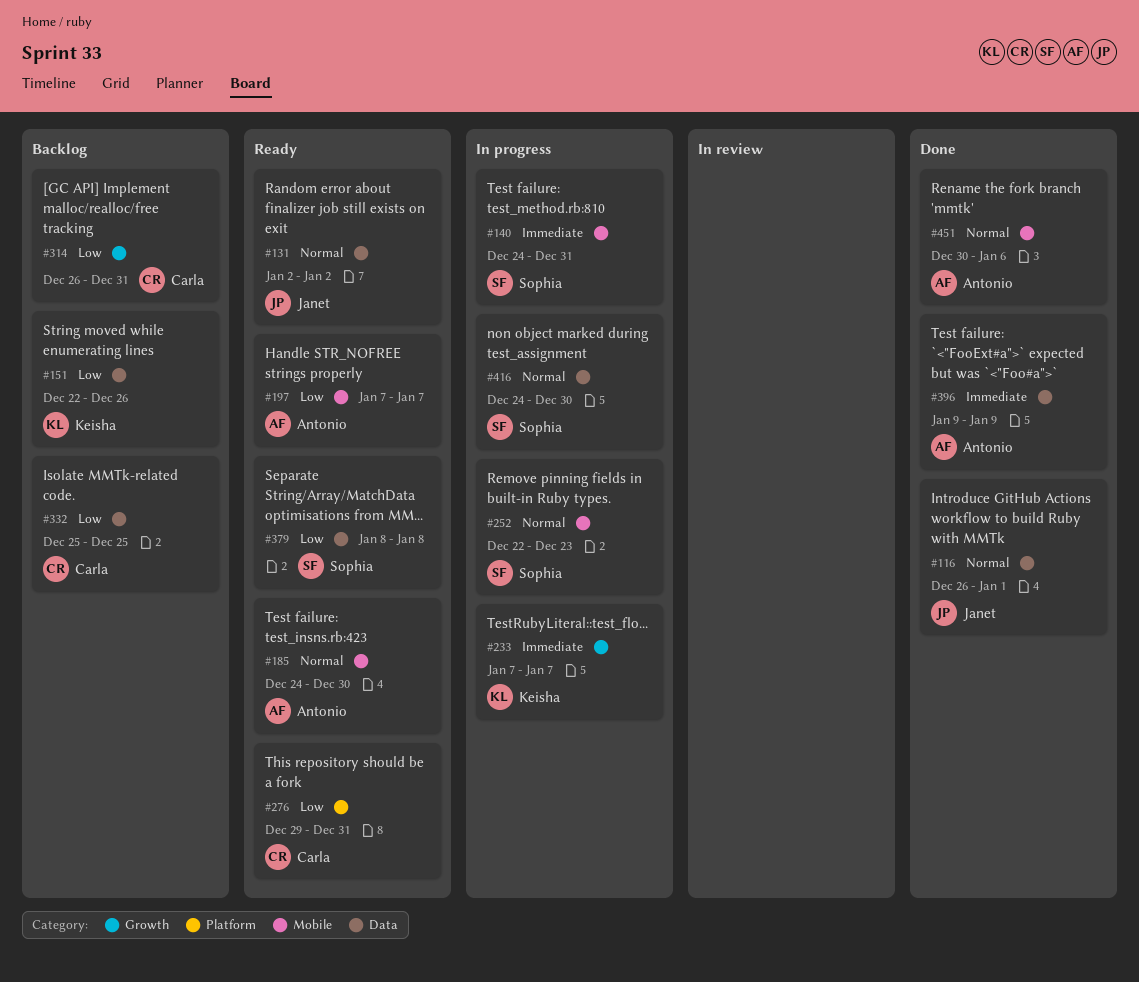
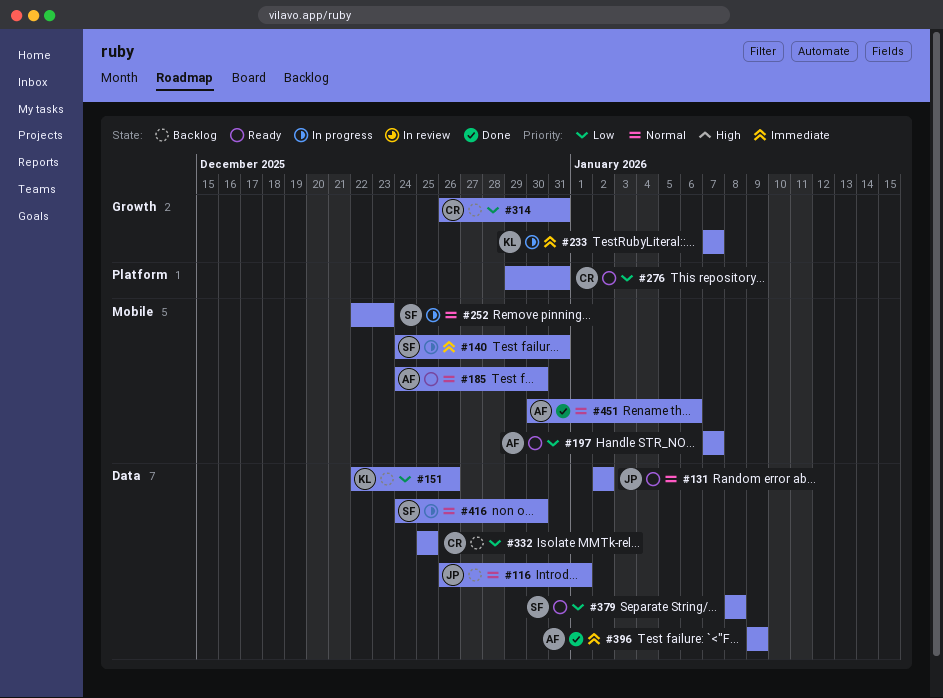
#116, status: Done -> Backlog

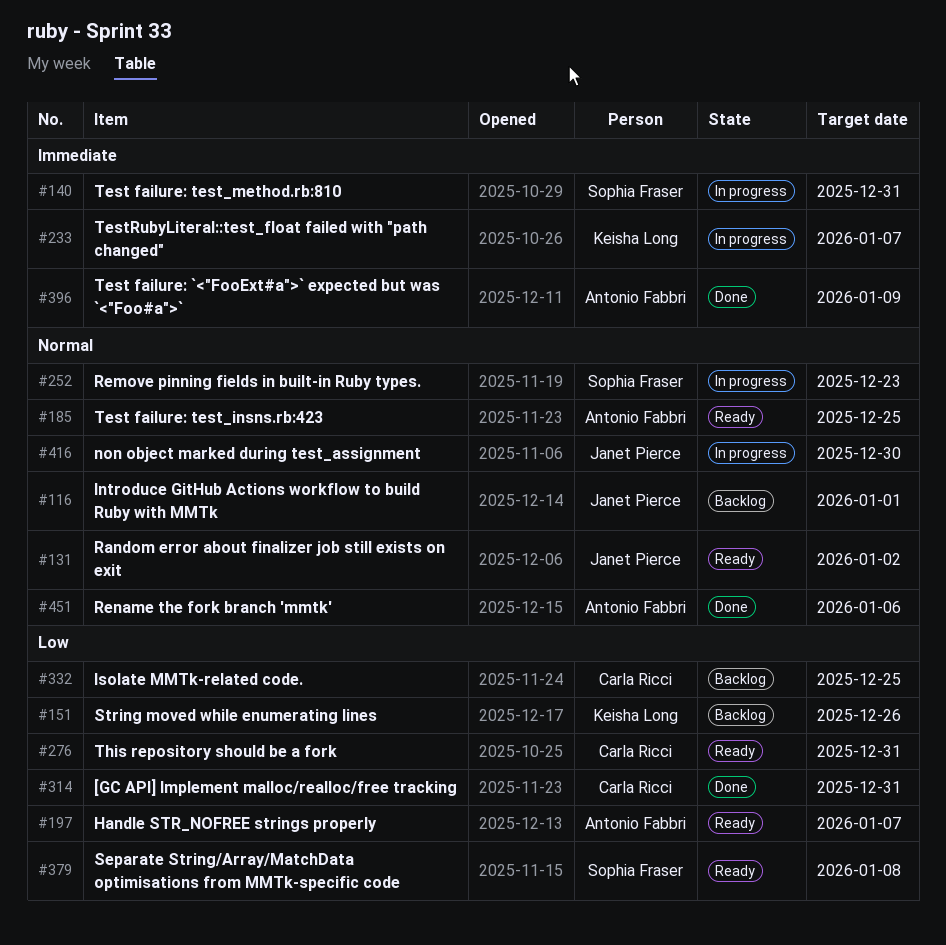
#185, due: Dec 30 -> Dec 25
#314, status: Backlog -> Done
#416, owner: Sophia Fraser -> Janet Pierce

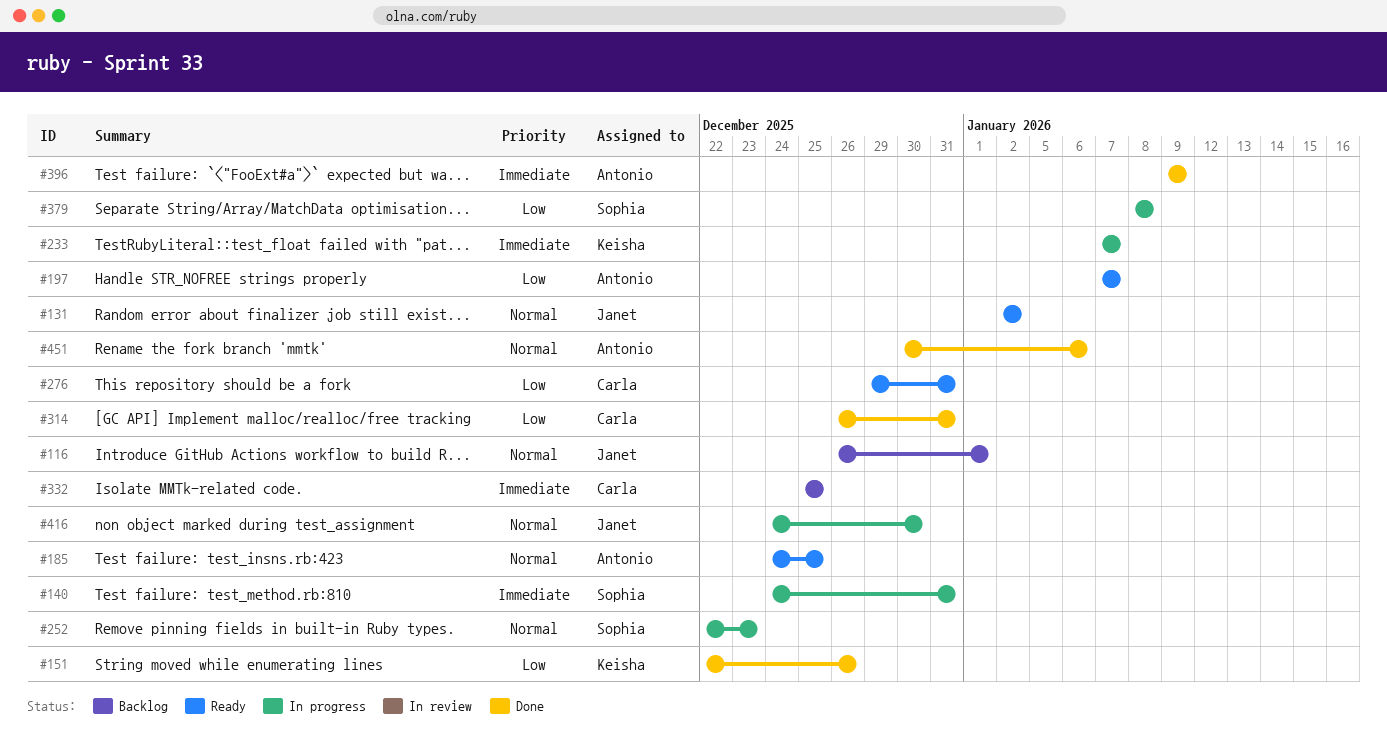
#151, status: Backlog -> Done
#332, priority: Low -> Immediate
#379, status: Ready -> In progress

